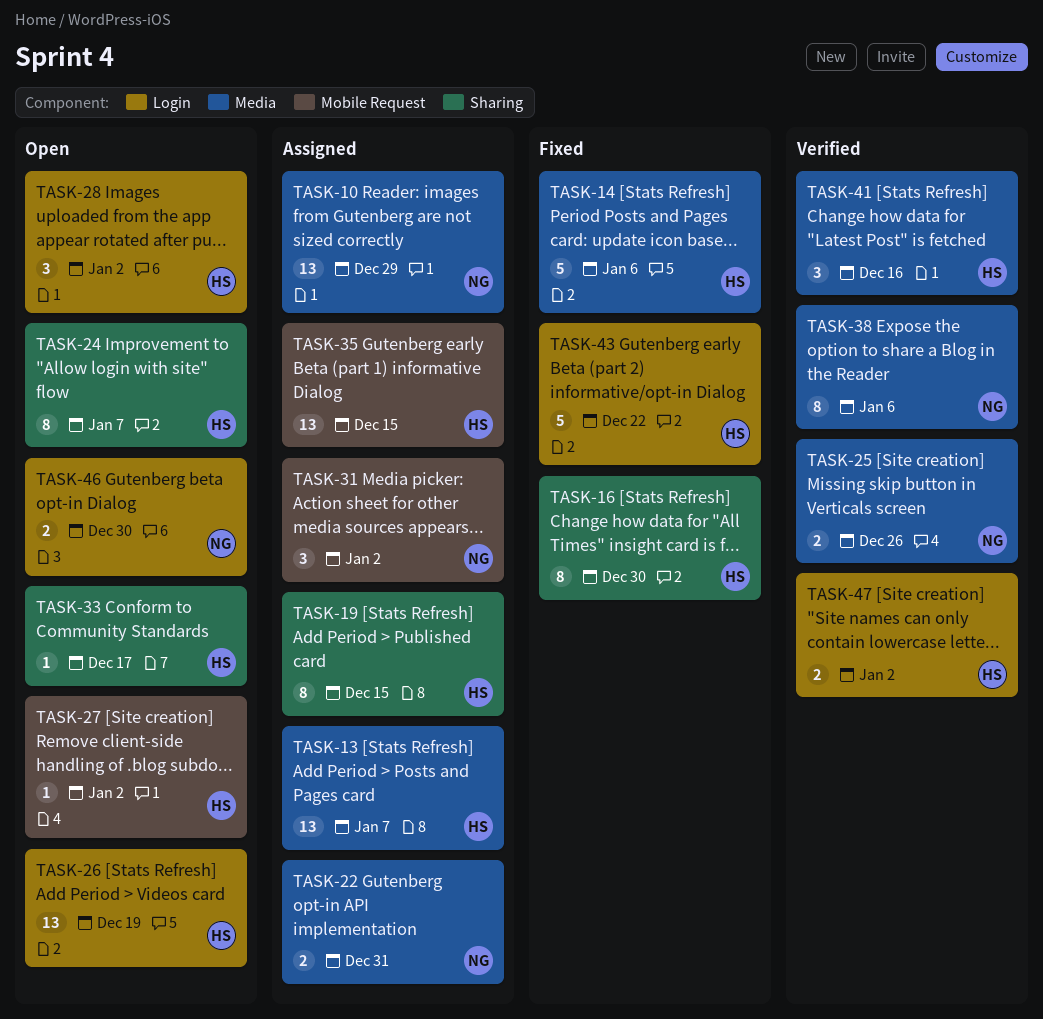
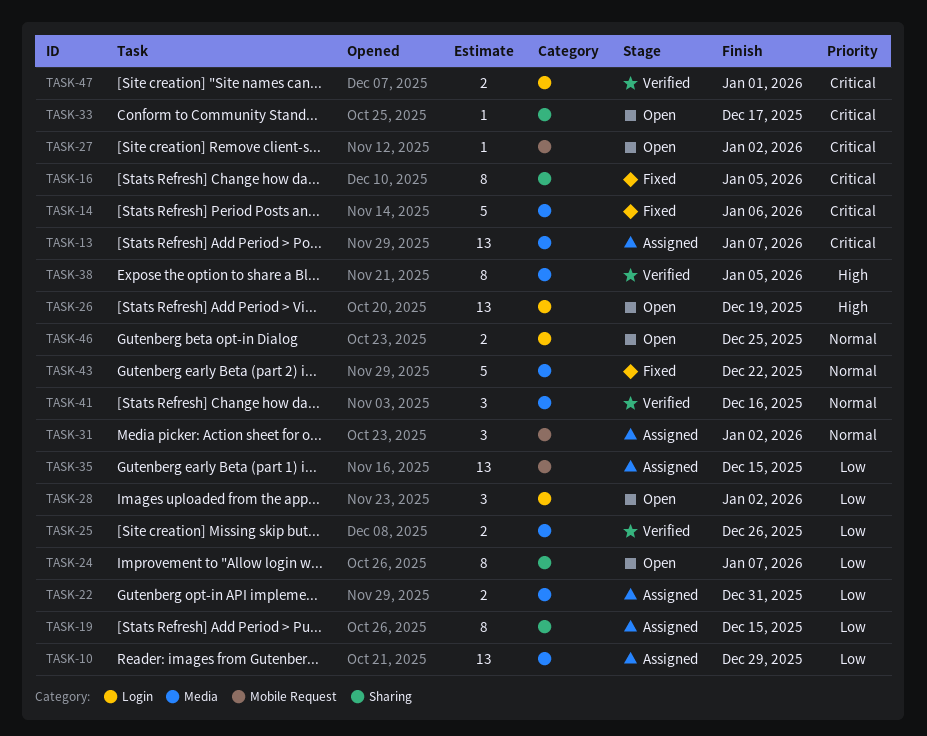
TASK-16, due: Dec 30 -> Jan 5
TASK-38, due: Jan 6 -> Jan 5
TASK-43, label: Login -> Media
TASK-46, due: Dec 30 -> Dec 25
TASK-47, due: Jan 2 -> Jan 1

